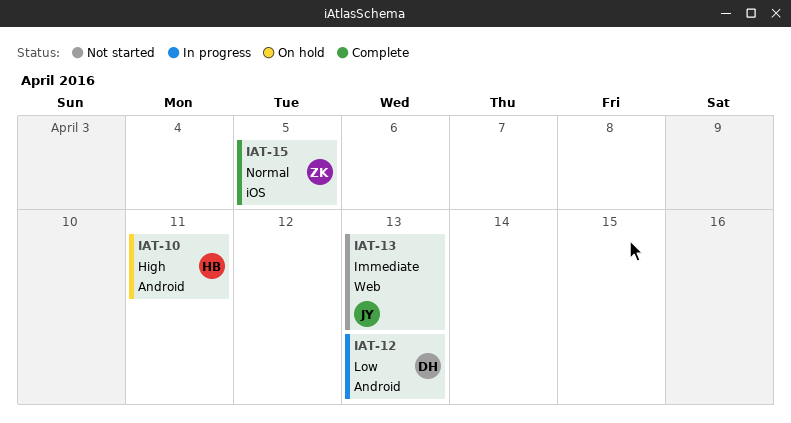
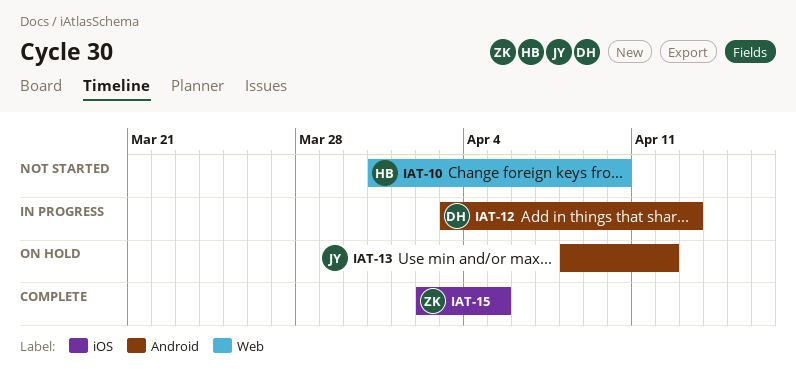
IAT-10, status: On hold -> Not started
IAT-10, label: Android -> Web
IAT-10, due: Apr 11 -> Apr 10
IAT-13, status: Not started -> On hold
IAT-13, label: Web -> Android
IAT-13, due: Apr 13 -> Apr 12

